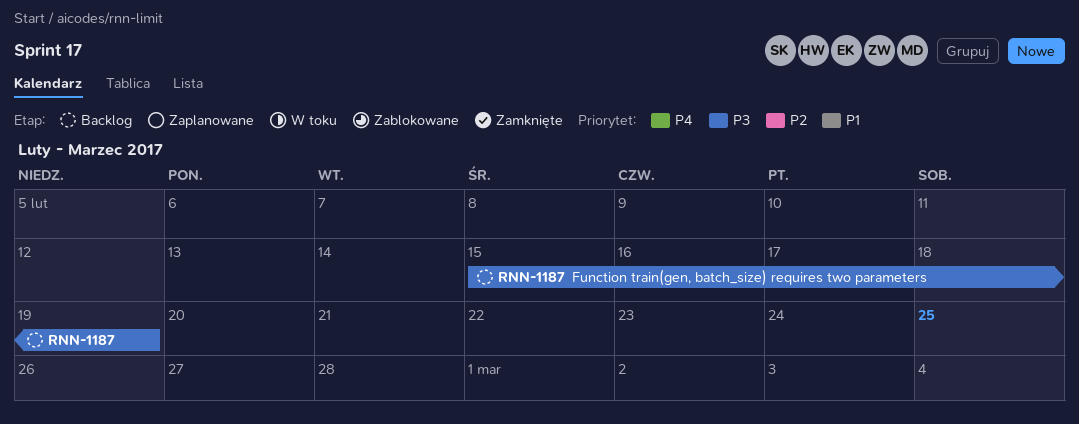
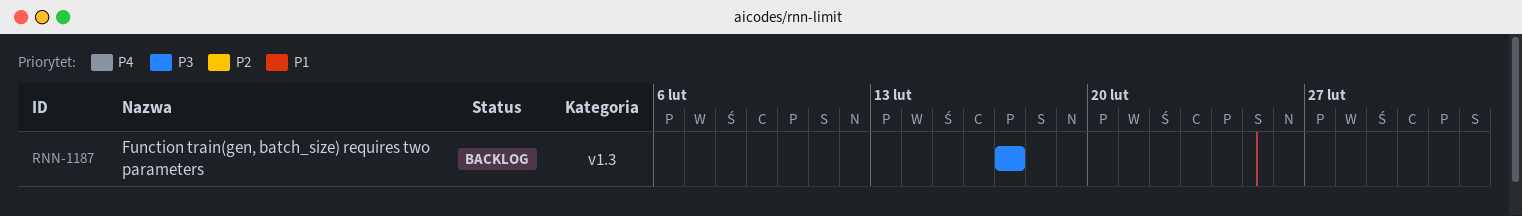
RNN-1187, start: Feb 15 -> Feb 17
RNN-1187, due: Feb 19 -> Feb 17

